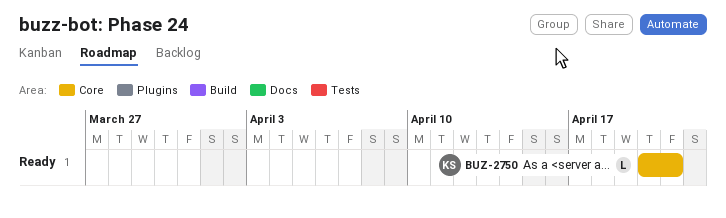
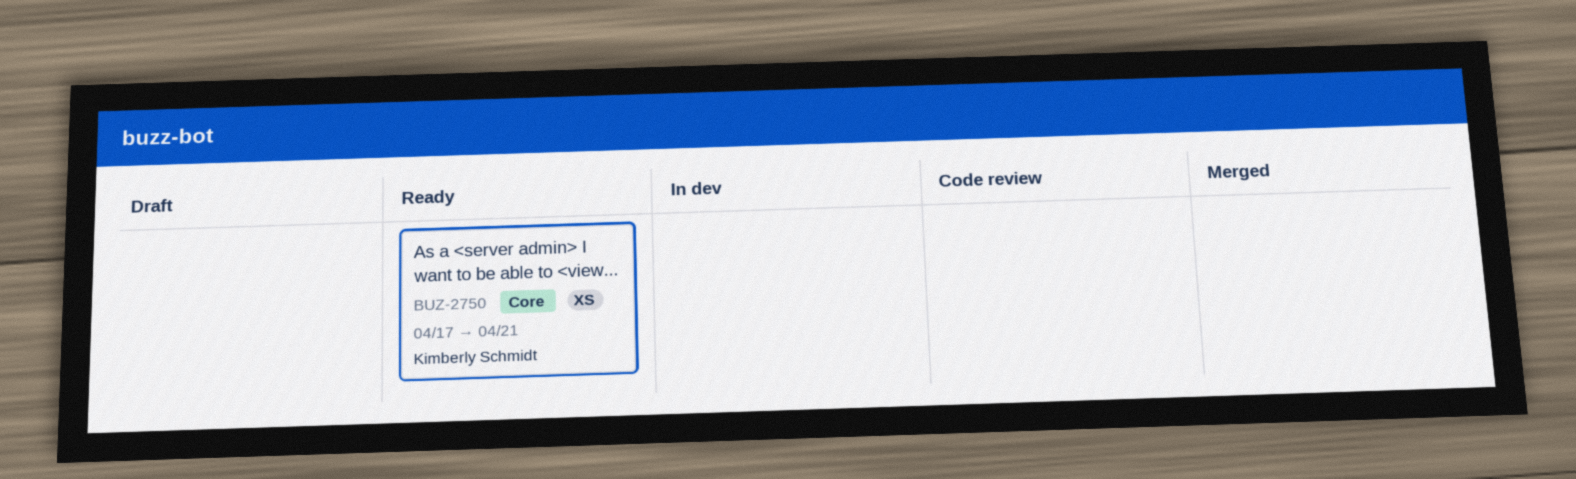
BUZ-2750, estimate: L -> XS
BUZ-2750, start: Apr 20 -> Apr 17

